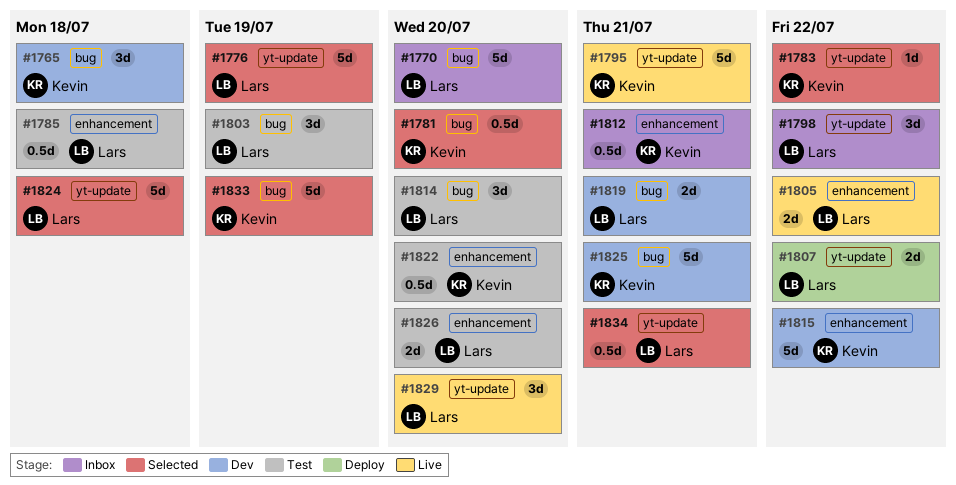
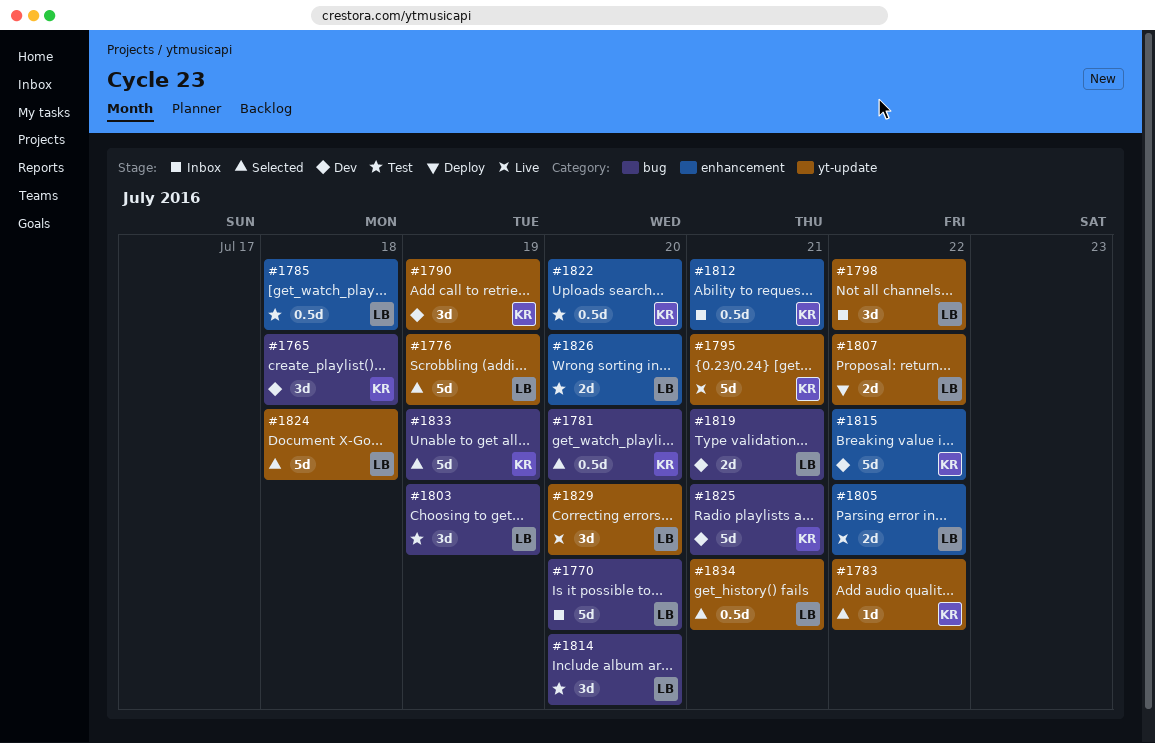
#1790: none -> present

